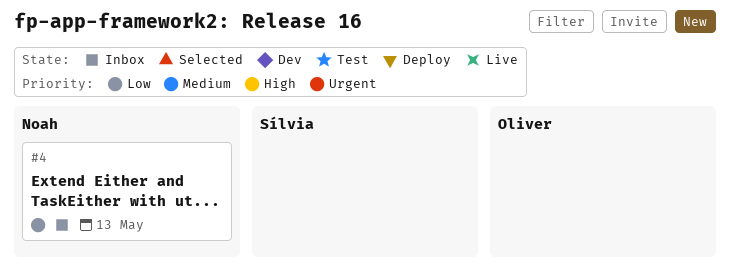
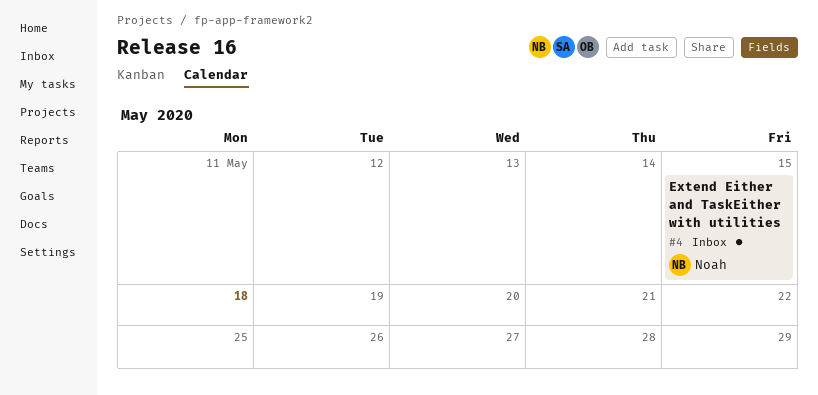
#4, due: May 13 -> May 15

